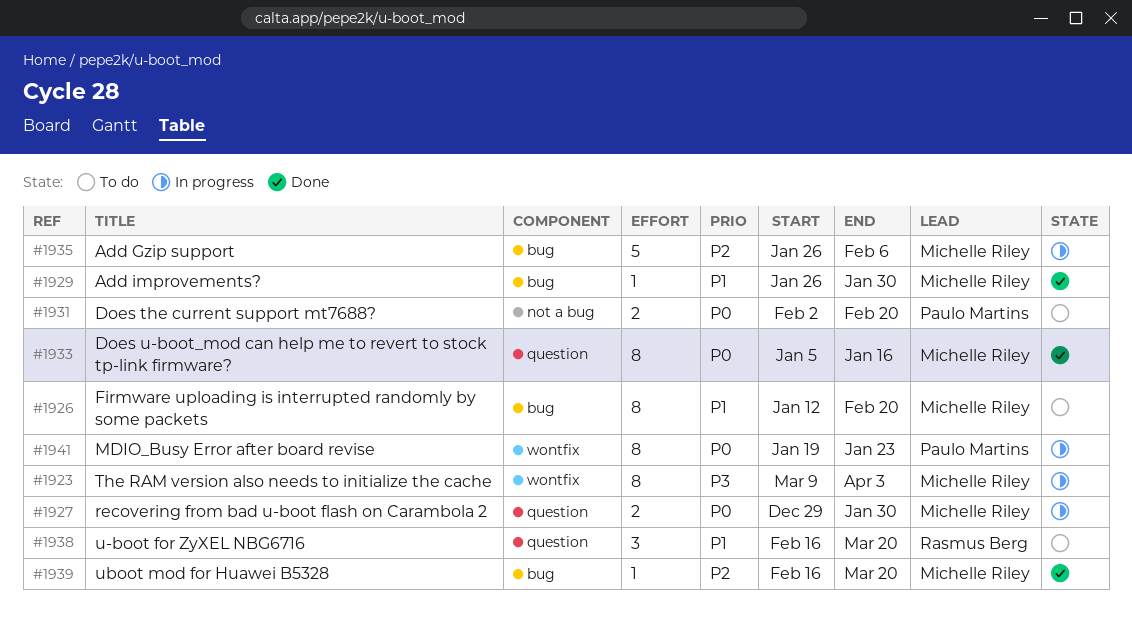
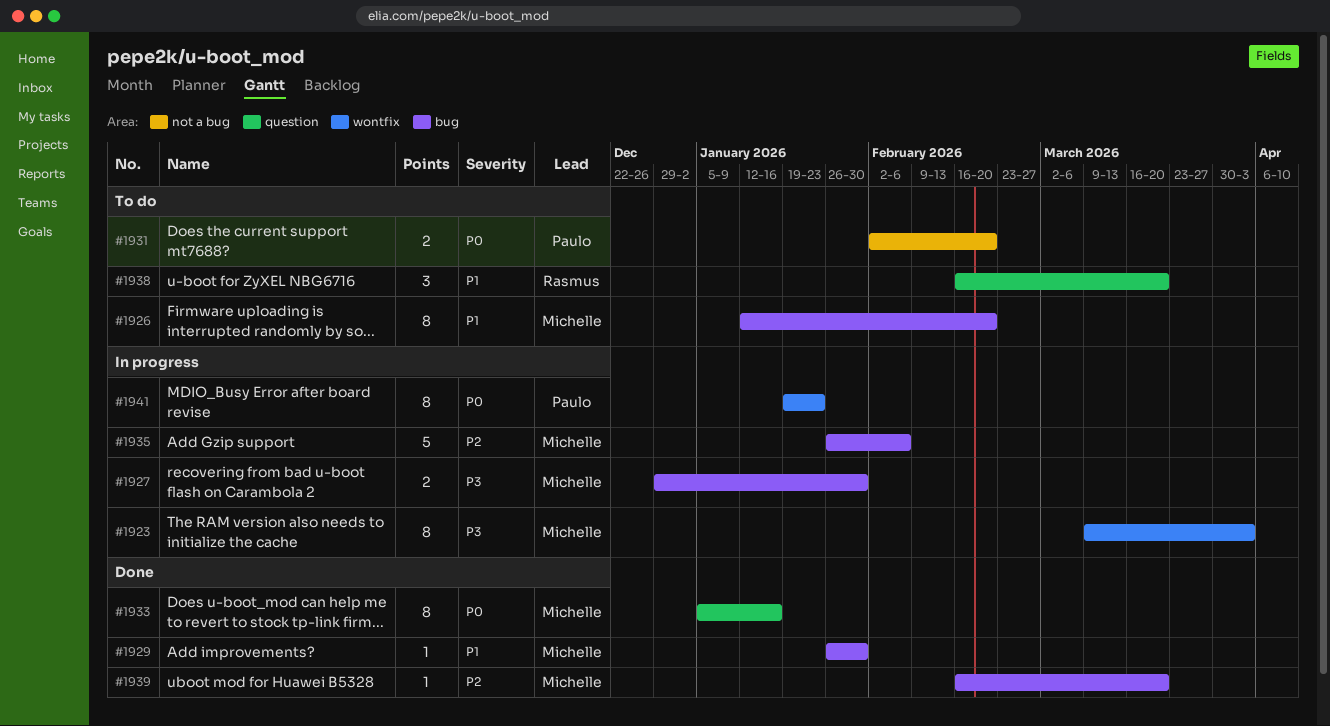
#1927, priority: P0 -> P3
#1927, label: question -> bug

